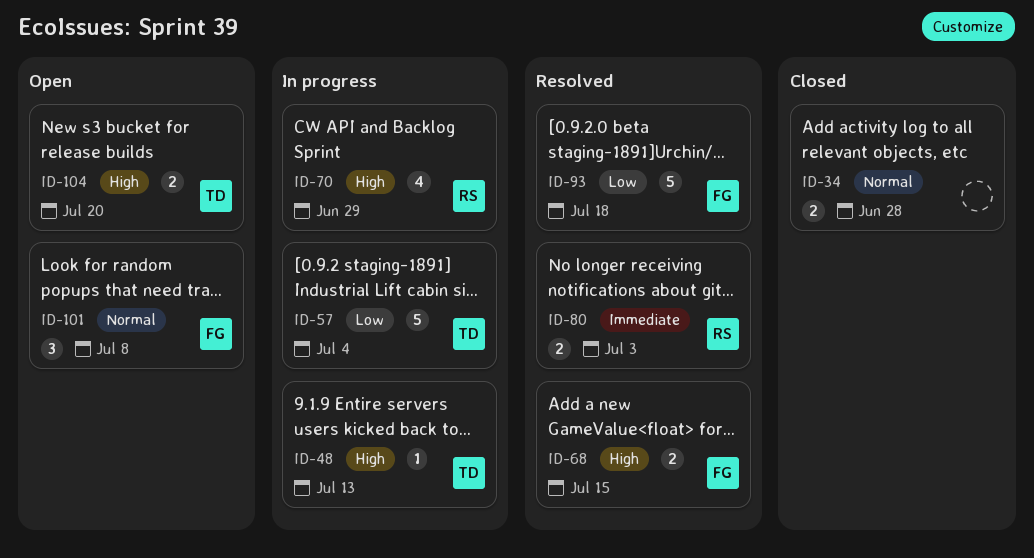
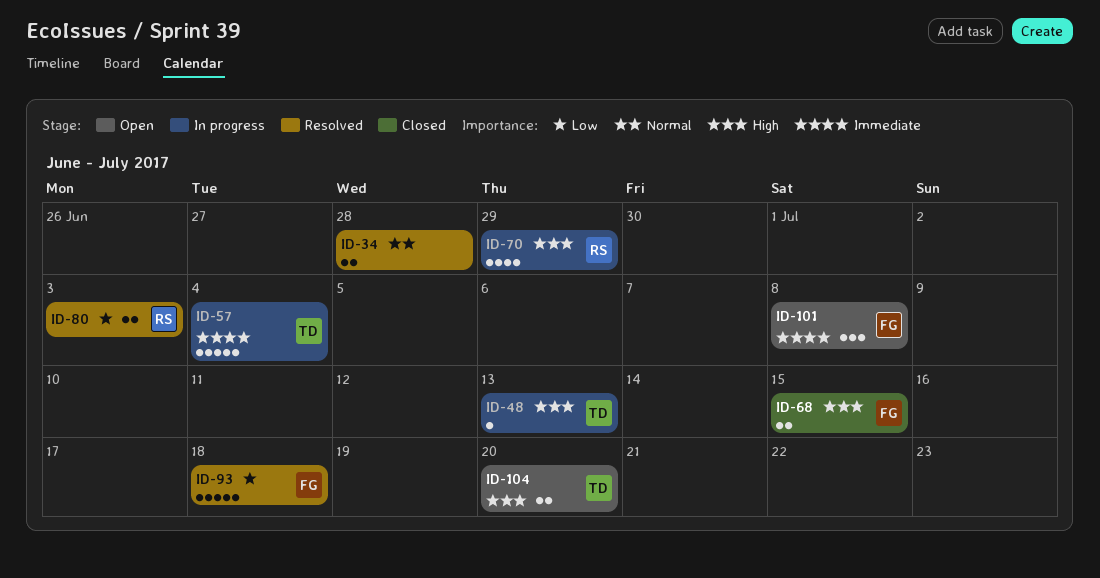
ID-34, status: Closed -> Resolved
ID-57, priority: Low -> Immediate
ID-68, status: Resolved -> Closed
ID-80, priority: Immediate -> Low
ID-101, priority: Normal -> Immediate

